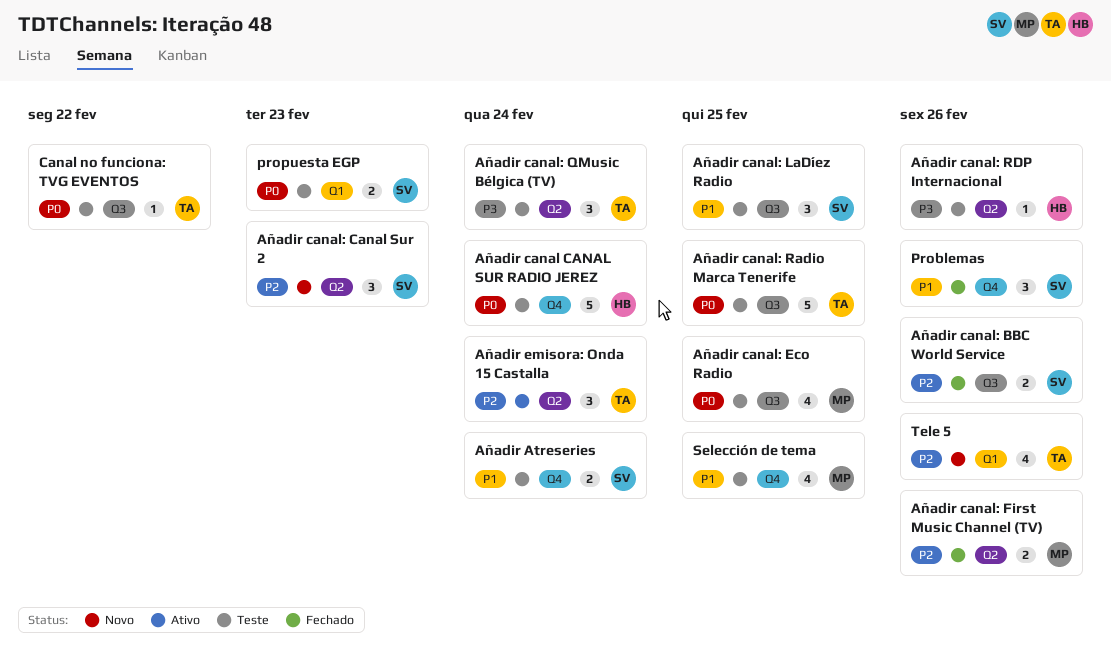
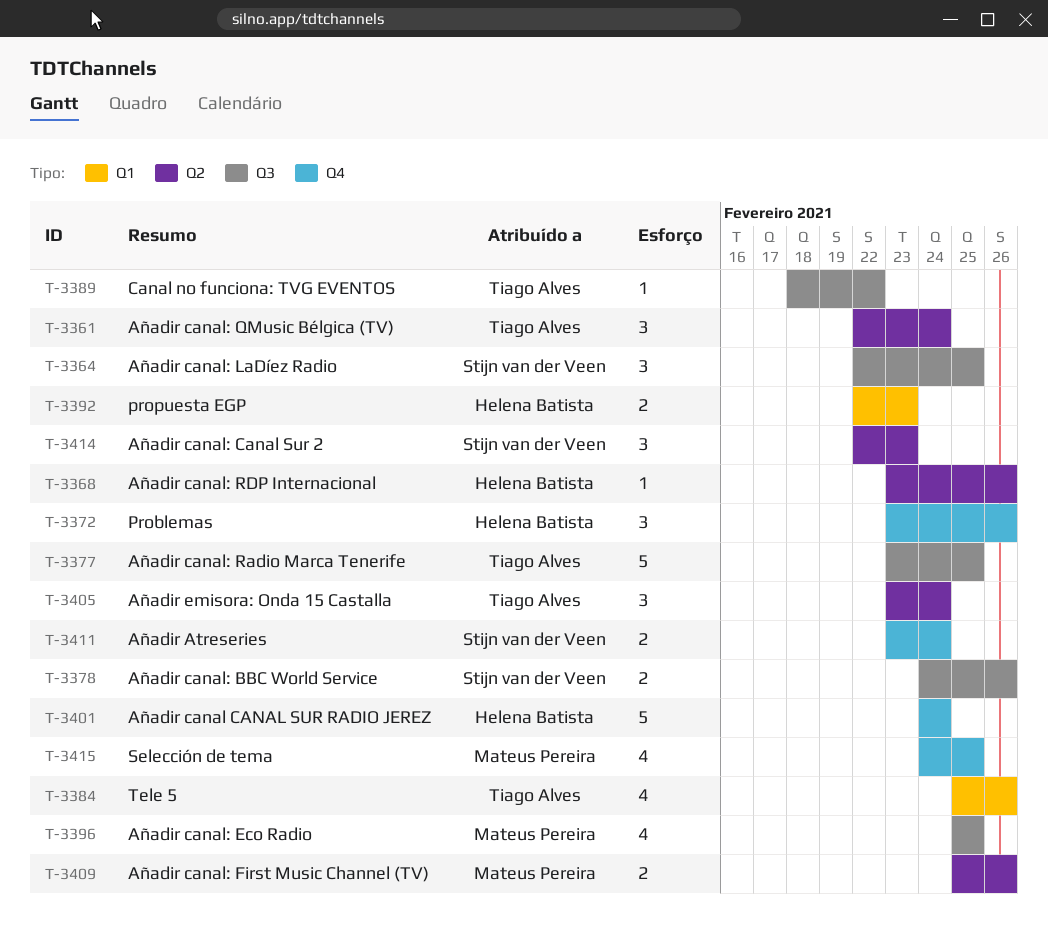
Problemas, owner: Stijn van der Veen -> Helena Batista
propuesta EGP, owner: Stijn van der Veen -> Helena Batista

